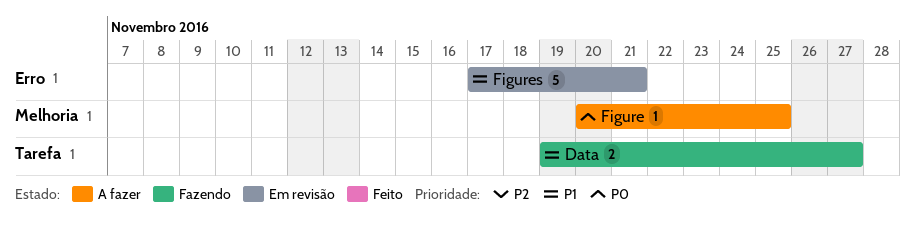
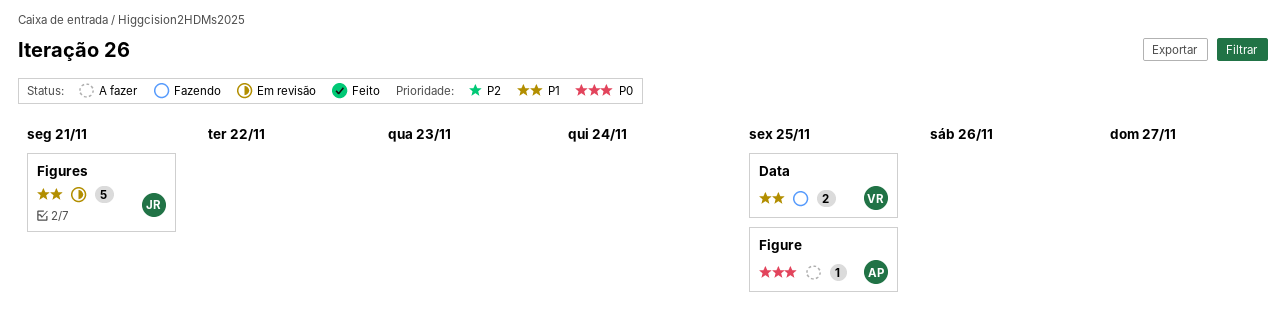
Data, due: Nov 27 -> Nov 25

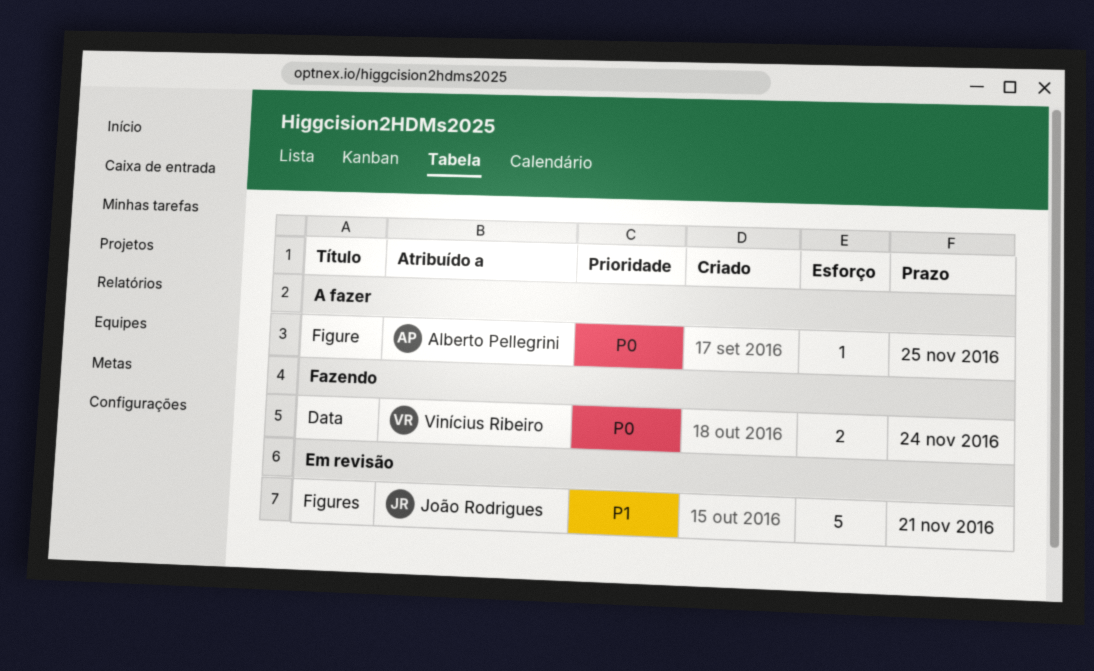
Data, priority: P1 -> P0
Data, due: Nov 25 -> Nov 24

